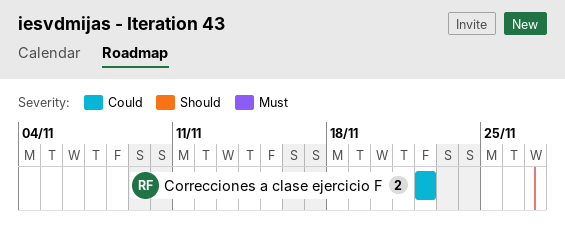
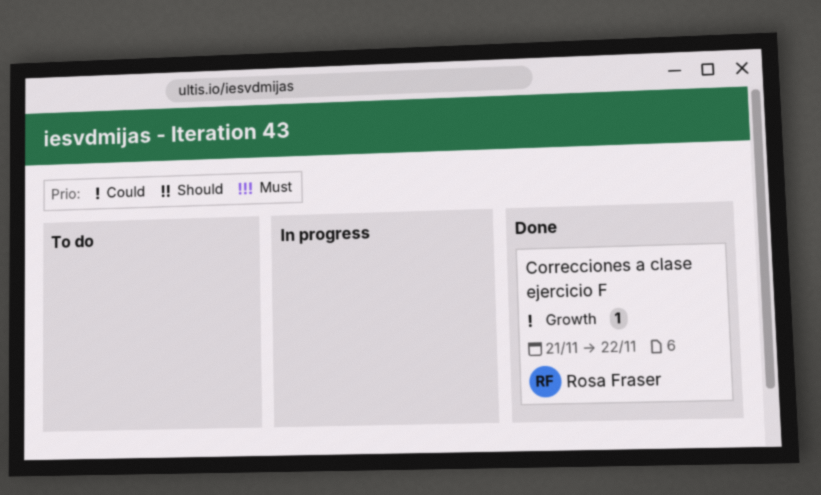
Correcciones a clase ejercicio F, estimate: 2 -> 1
Correcciones a clase ejercicio F, start: Nov 22 -> Nov 21

